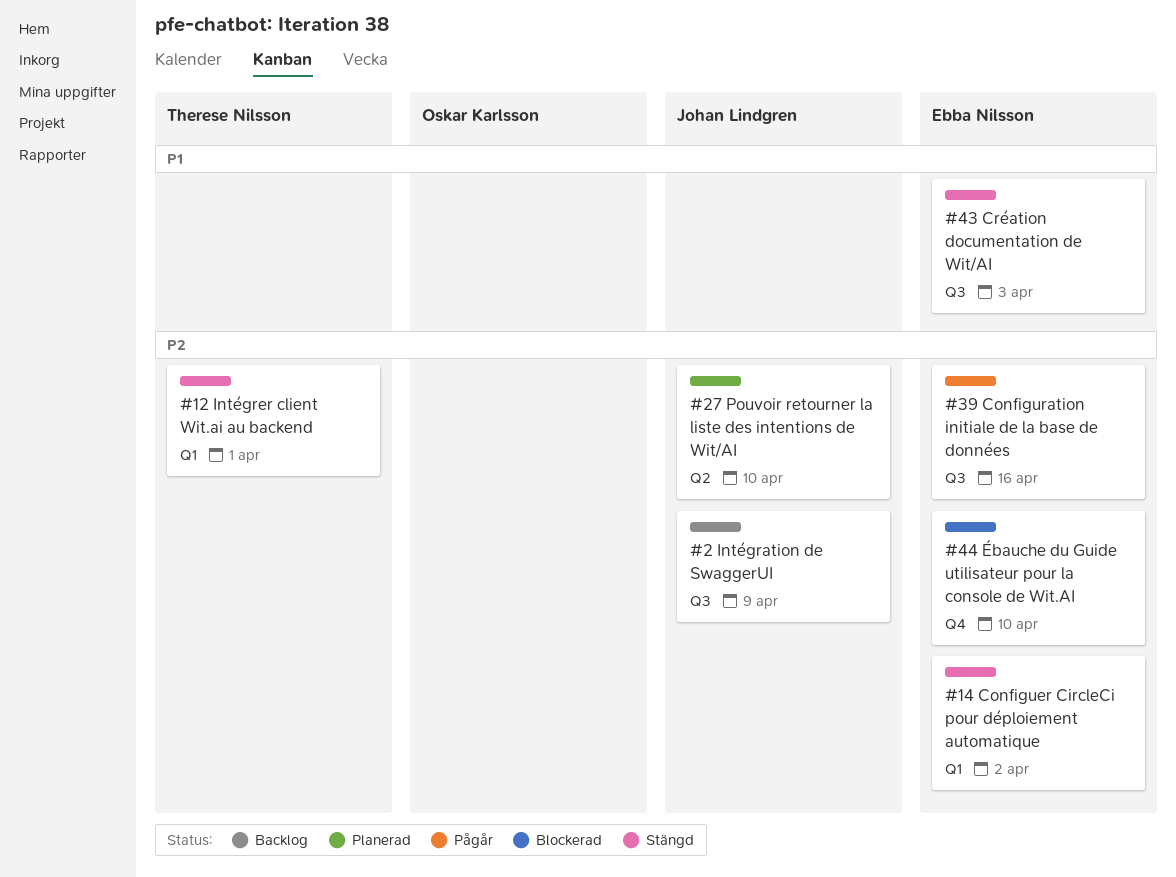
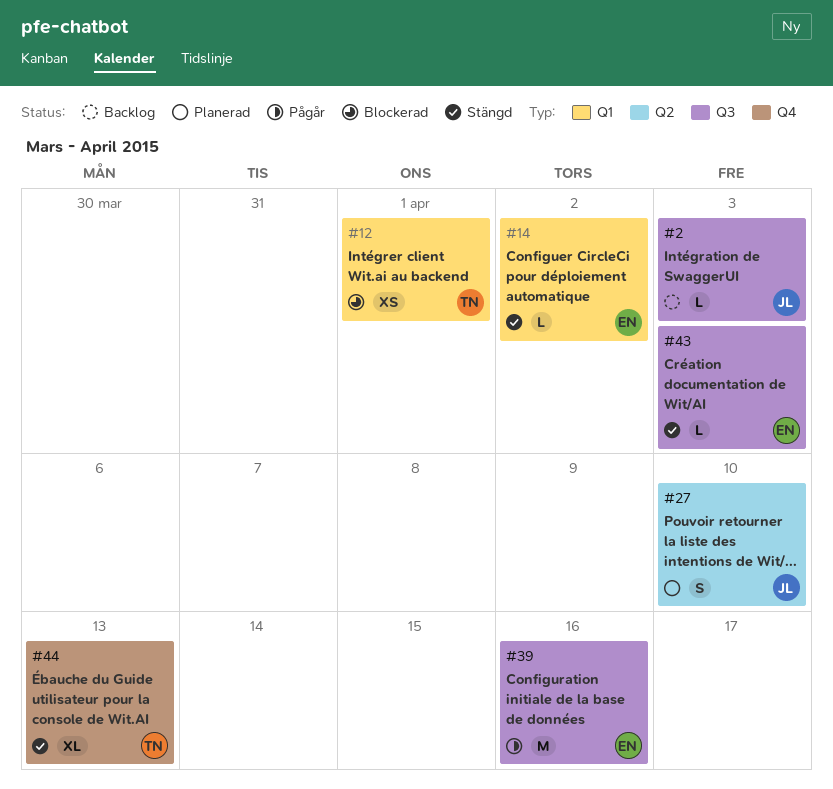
#2, due: Apr 9 -> Apr 3
#12, status: Stängd -> Blockerad
#44, status: Blockerad -> Stängd
#44, owner: Ebba Nilsson -> Therese Nilsson
#44, due: Apr 10 -> Apr 13

